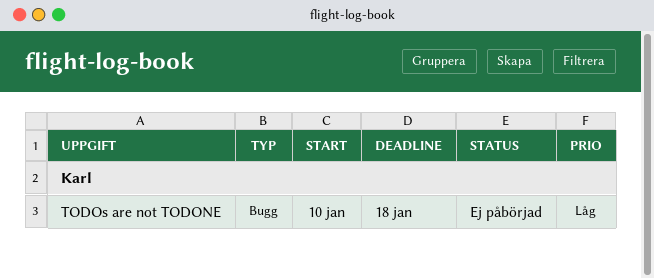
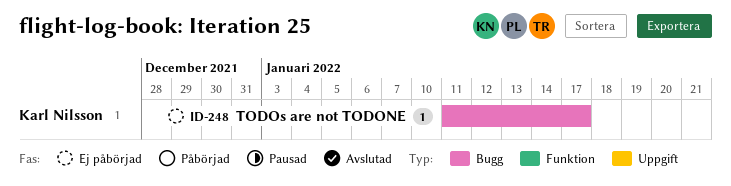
TODOs are not TODONE, start: Jan 10 -> Jan 11
TODOs are not TODONE, due: Jan 18 -> Jan 17

